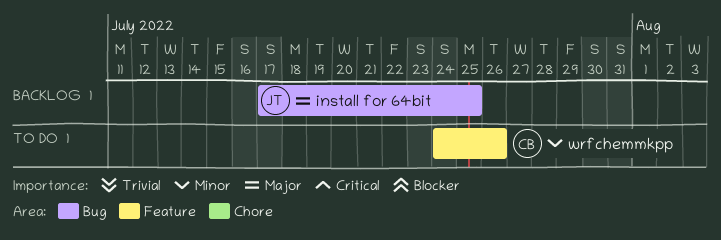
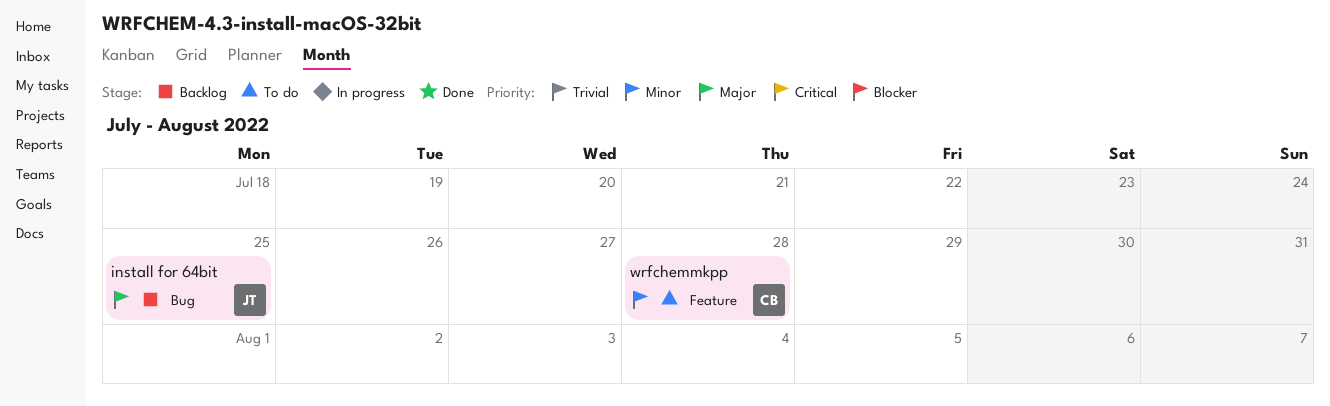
wrfchemmkpp, due: Jul 26 -> Jul 28

